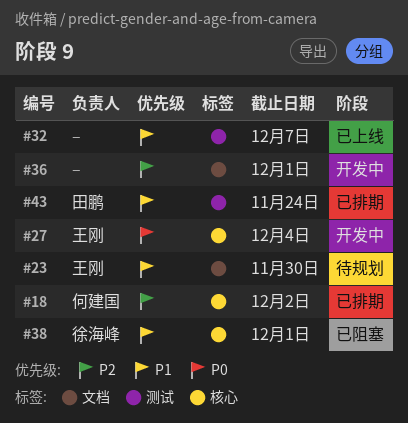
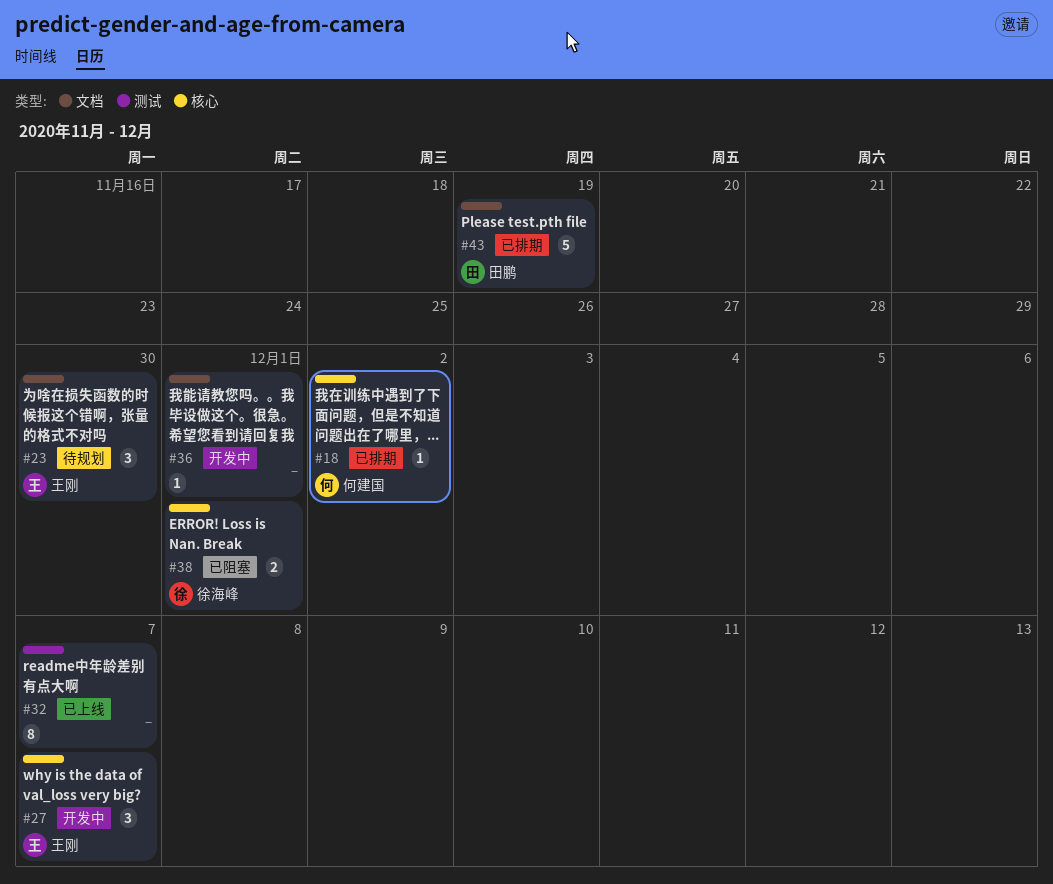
#27, due: Dec 4 -> Dec 7
#43, label: 测试 -> 文档
#43, due: Nov 24 -> Nov 19

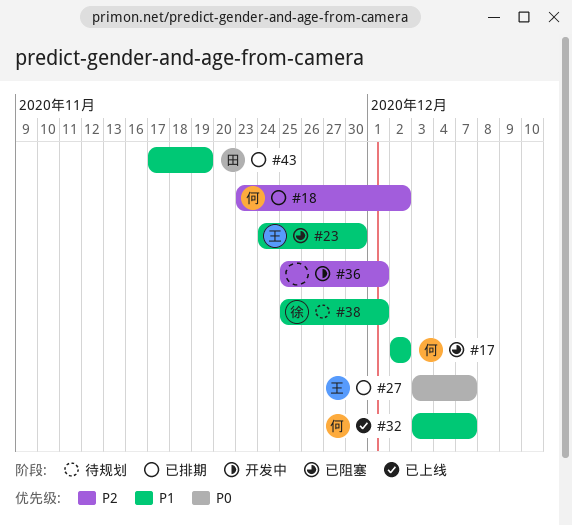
#17: none -> present
#23, status: 待规划 -> 已阻塞
#27, status: 开发中 -> 已排期
#32, owner: none -> 何建国
#38, status: 已阻塞 -> 待规划

